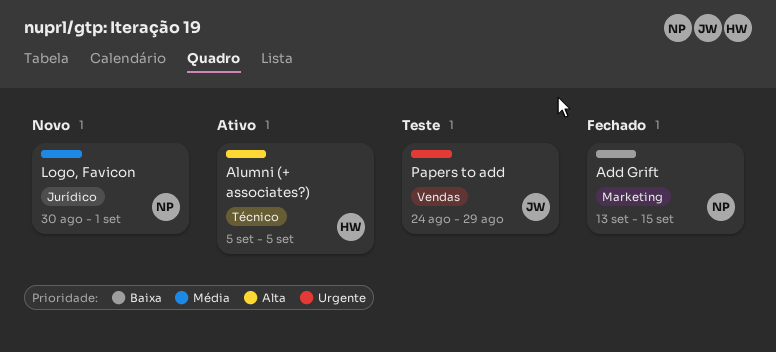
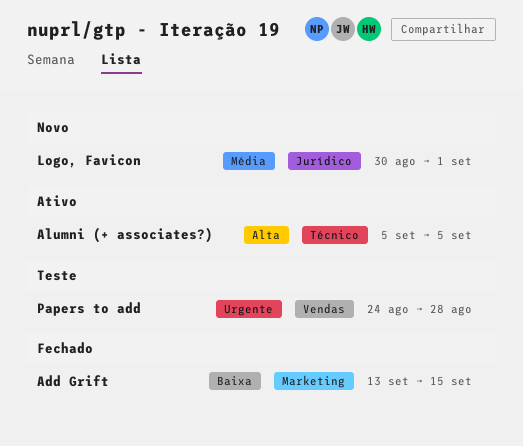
Papers to add, due: Aug 29 -> Aug 28

